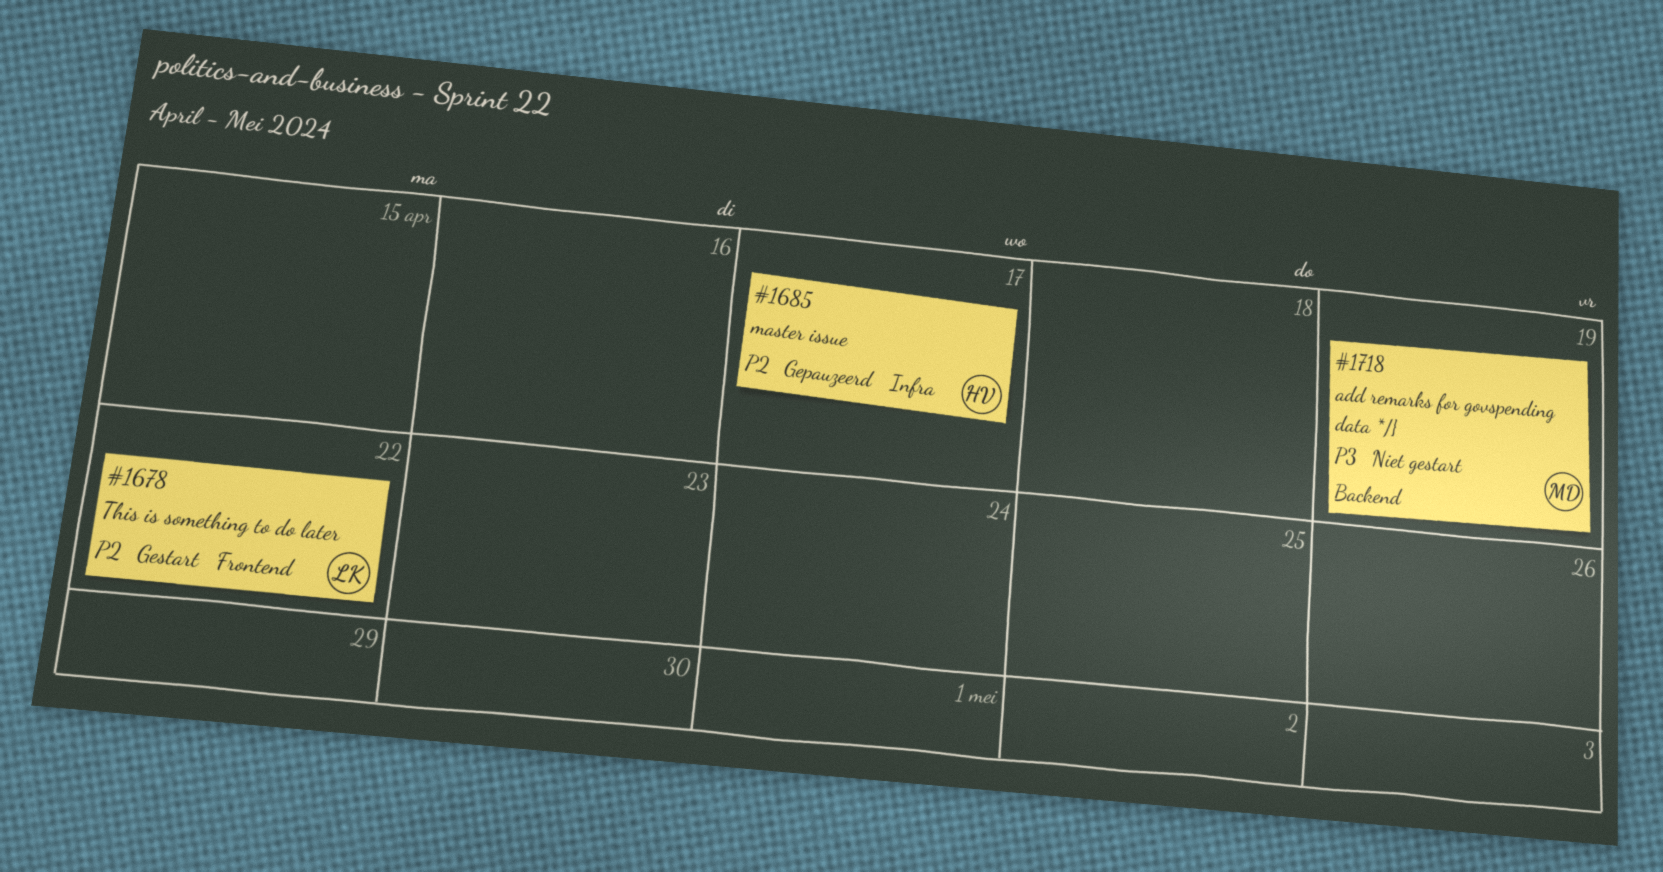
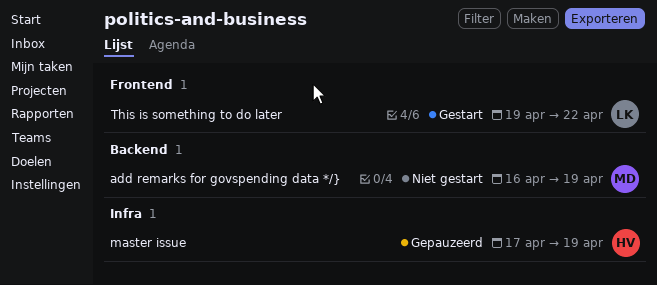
master issue, due: Apr 17 -> Apr 19

